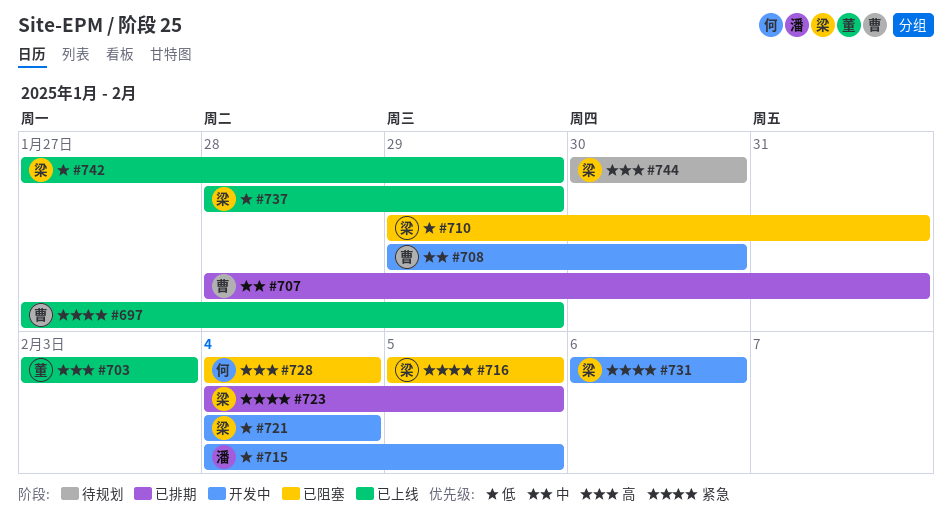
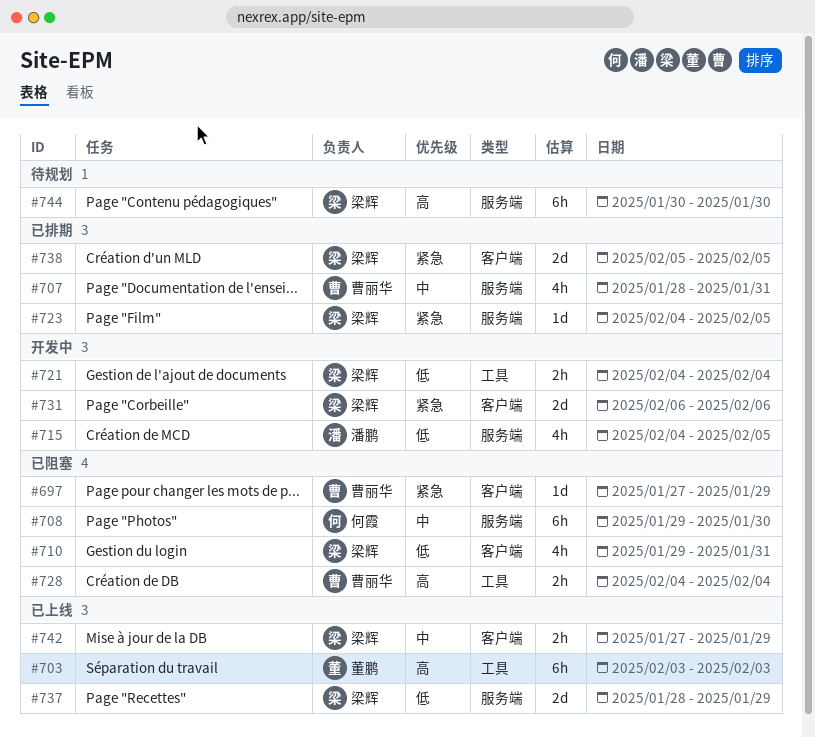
#697, status: 已上线 -> 已阻塞
#708, status: 开发中 -> 已阻塞
#708, owner: 曹丽华 -> 何霞
#716: present -> none
#728, owner: 何霞 -> 曹丽华
#738: none -> present
#742, priority: 低 -> 中

